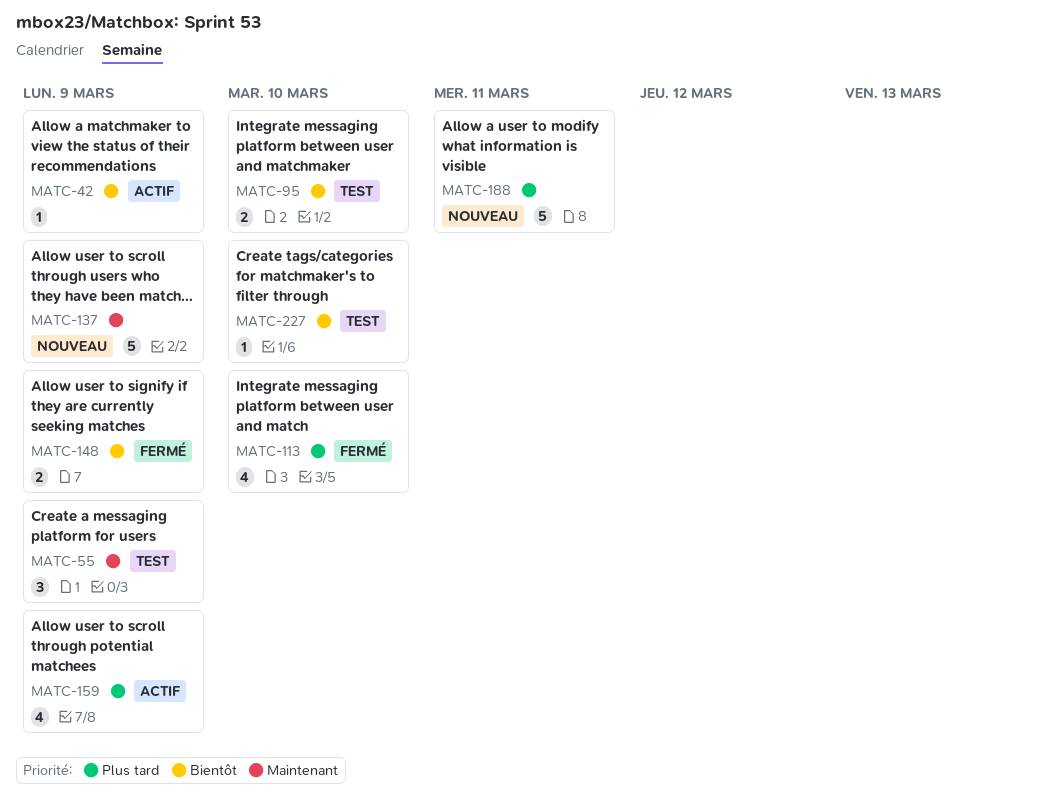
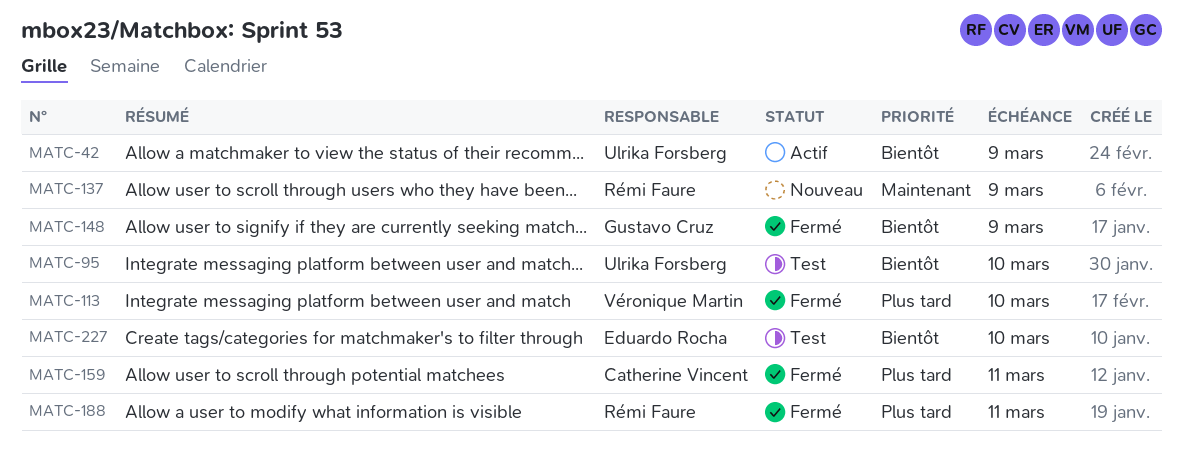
MATC-55: present -> none
MATC-159, status: Actif -> Fermé
MATC-159, due: Mar 9 -> Mar 11
MATC-188, status: Nouveau -> Fermé

